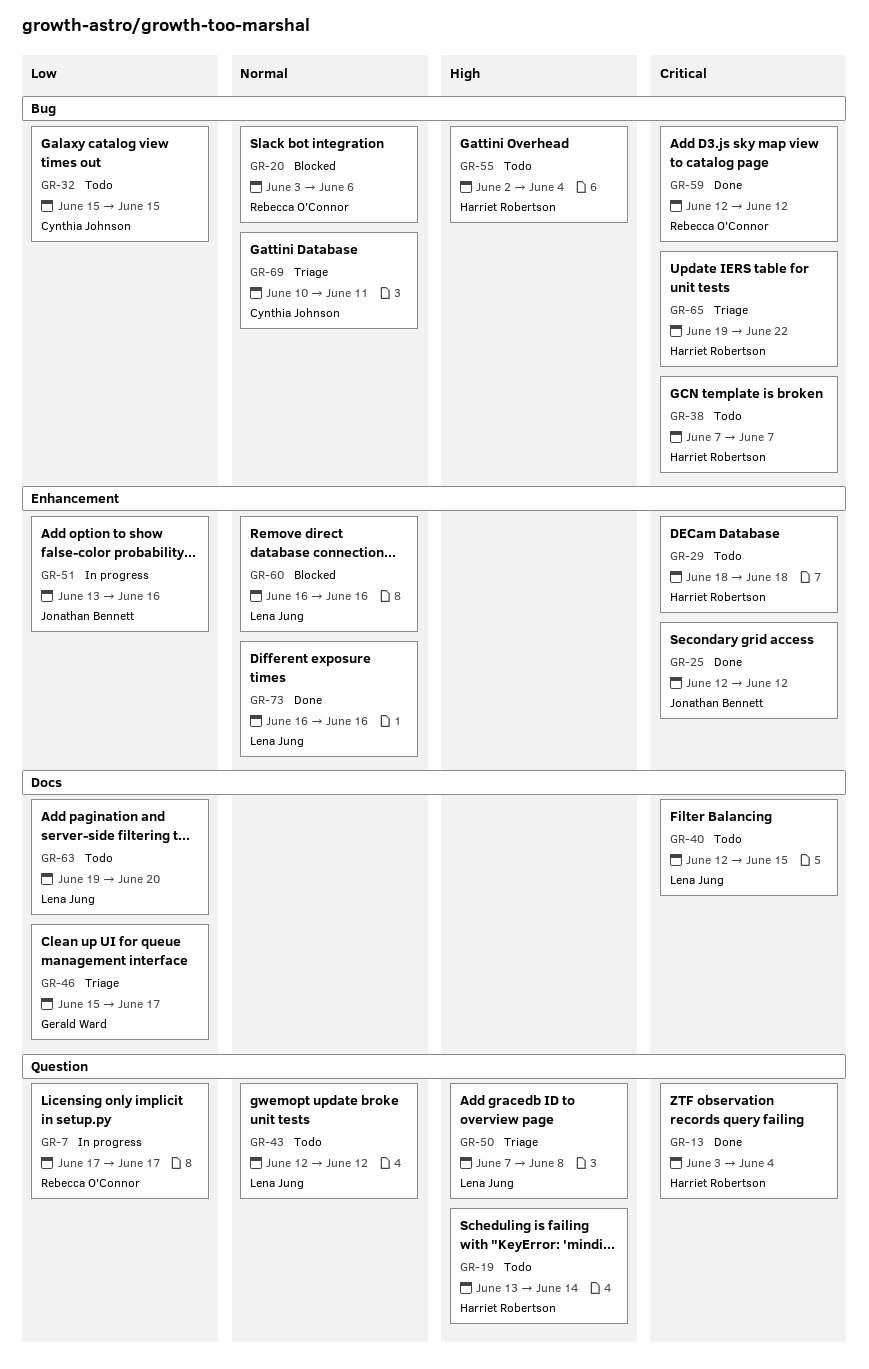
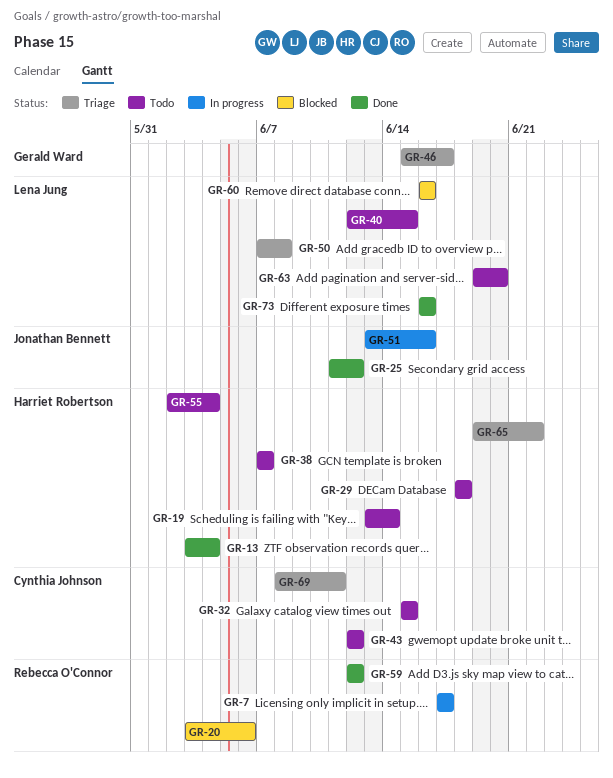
GR-25, start: Jun 12 -> Jun 11
GR-43, owner: Lena Jung -> Cynthia Johnson
GR-69, start: Jun 10 -> Jun 8

